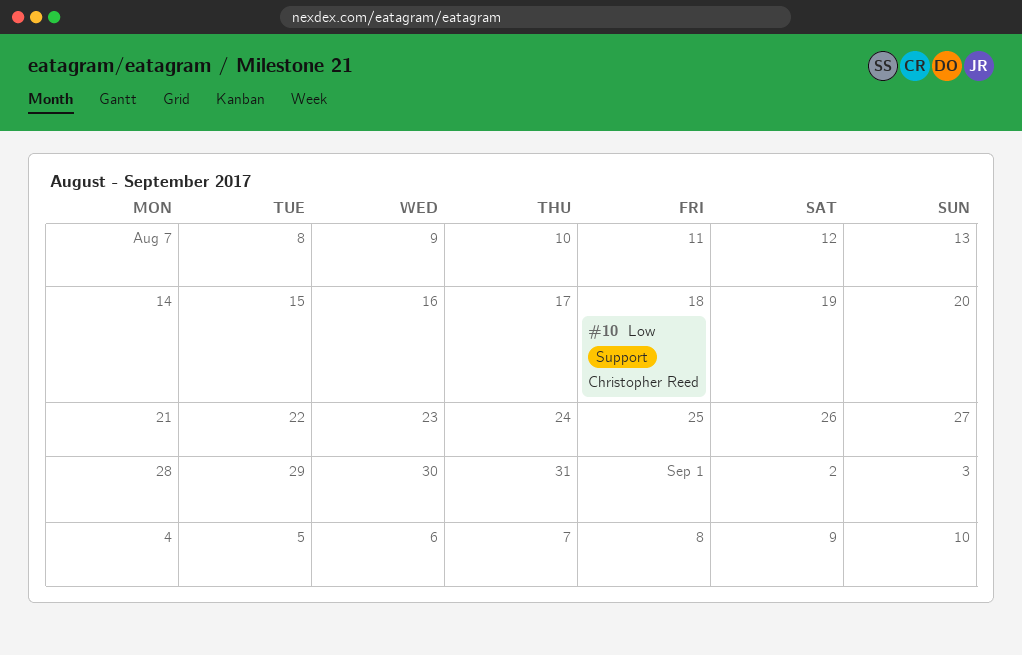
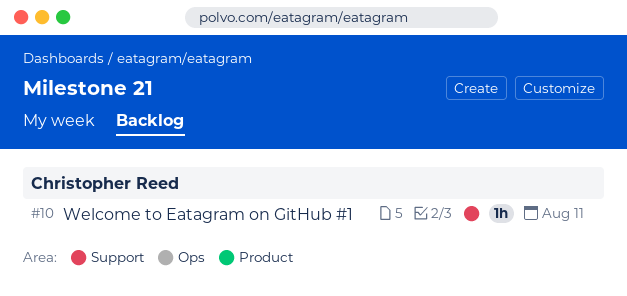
#10, due: Aug 18 -> Aug 11

